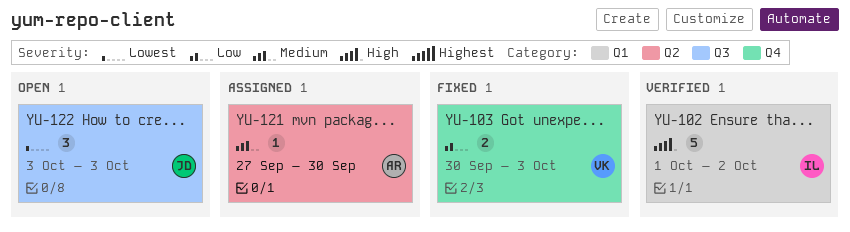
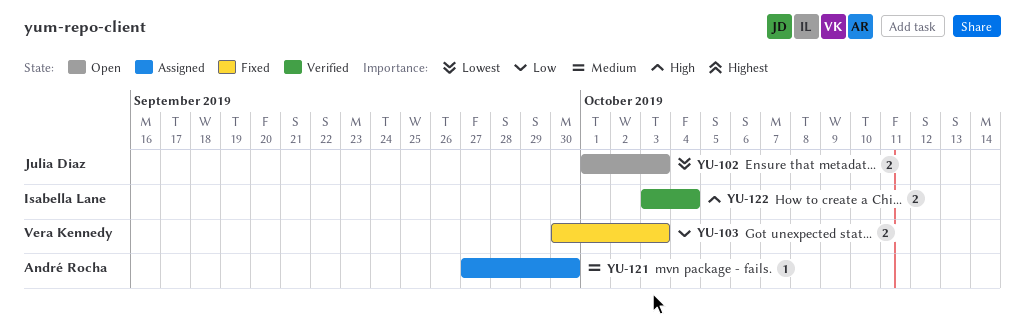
YU-102, status: Verified -> Open
YU-102, owner: Isabella Lane -> Julia Diaz
YU-102, priority: High -> Lowest
YU-102, estimate: 5 -> 2
YU-102, due: Oct 2 -> Oct 3
YU-122, status: Open -> Verified
YU-122, owner: Julia Diaz -> Isabella Lane
YU-122, priority: Lowest -> High
YU-122, estimate: 3 -> 2
YU-122, due: Oct 3 -> Oct 4

